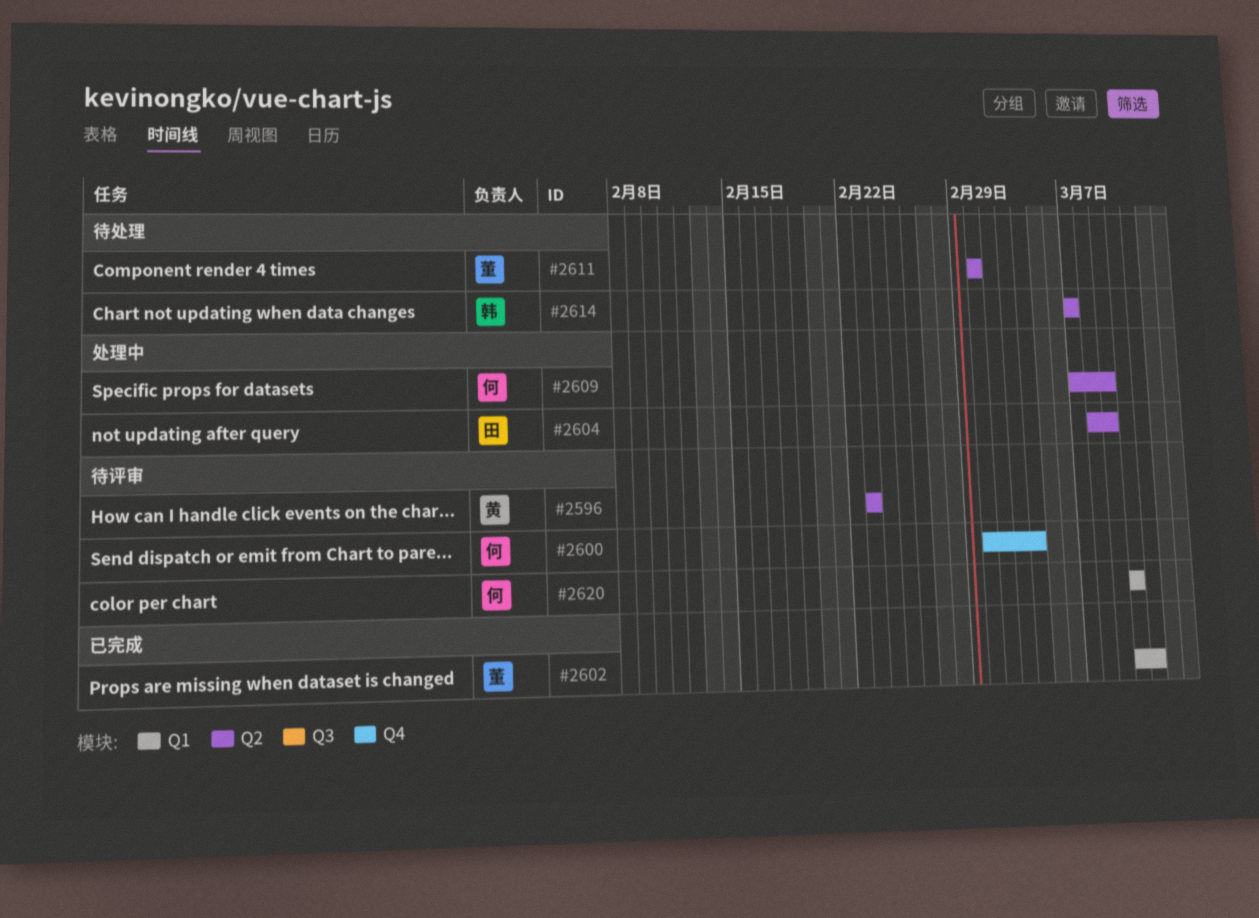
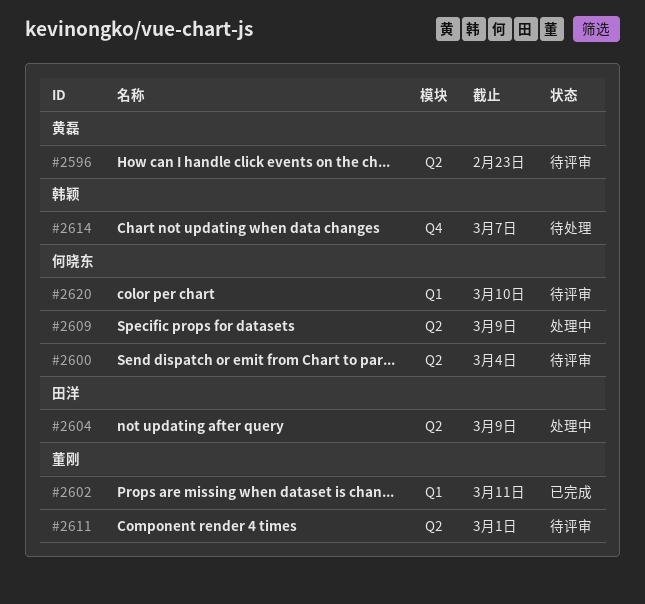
#2600, label: Q4 -> Q2
#2611, status: 待处理 -> 待评审
#2614, label: Q2 -> Q4

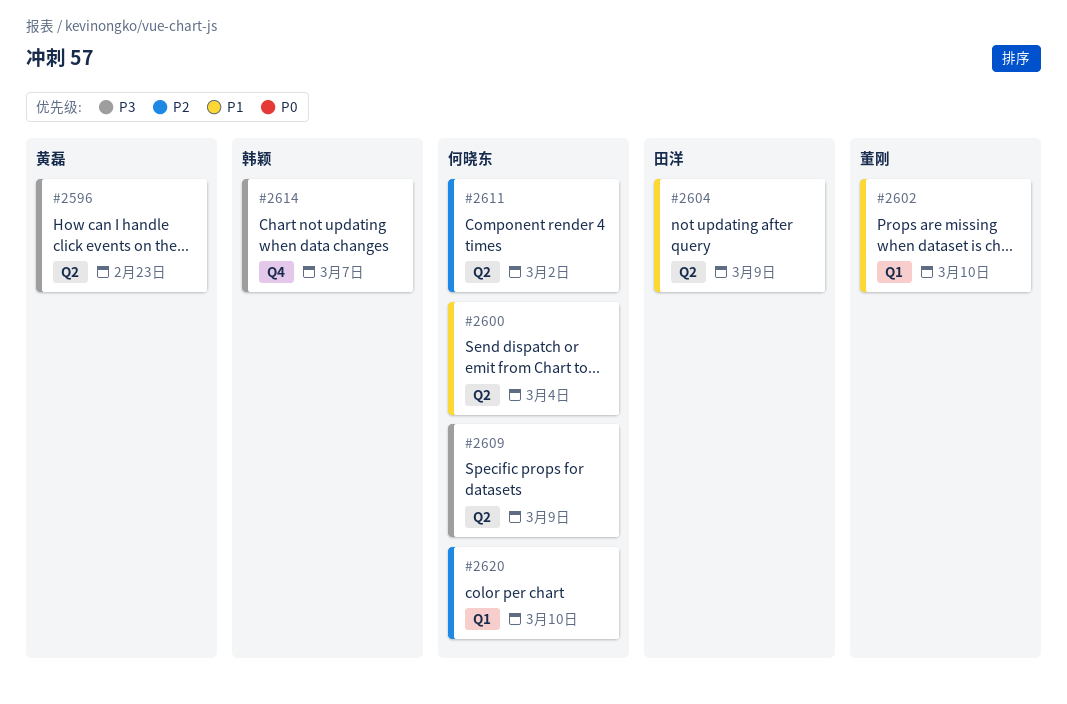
#2602, due: Mar 11 -> Mar 10
#2611, owner: 董刚 -> 何晓东
#2611, due: Mar 1 -> Mar 2

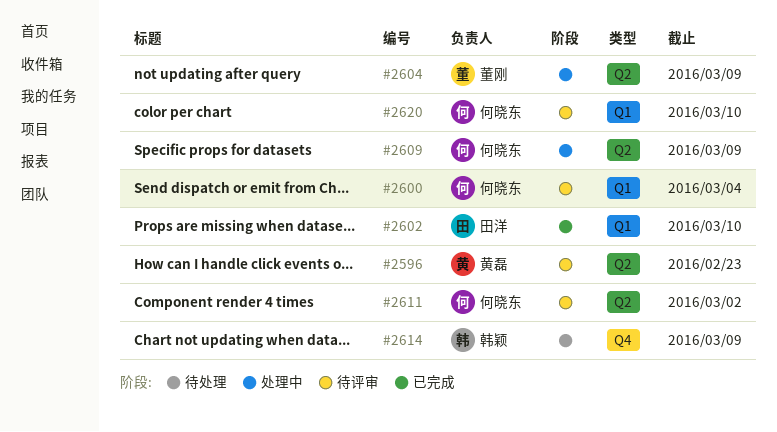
#2600, label: Q2 -> Q1
#2602, owner: 董刚 -> 田洋
#2604, owner: 田洋 -> 董刚
#2614, due: Mar 7 -> Mar 9

